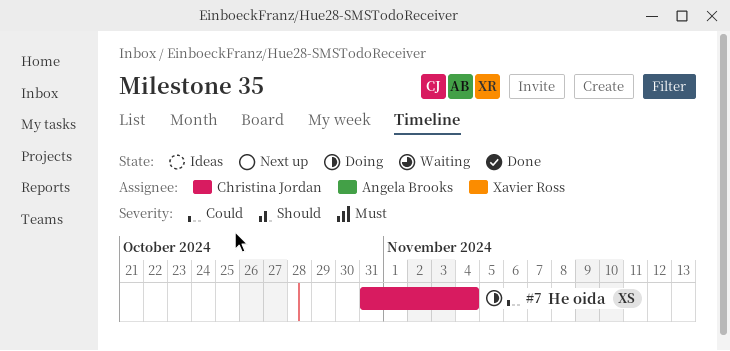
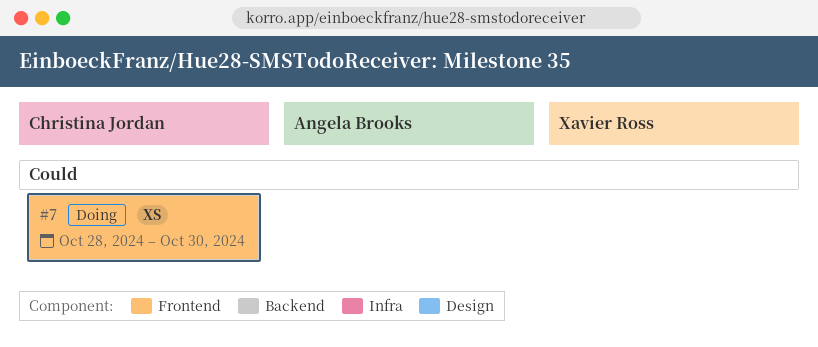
#7, start: Oct 31 -> Oct 28
#7, due: Nov 4 -> Oct 30

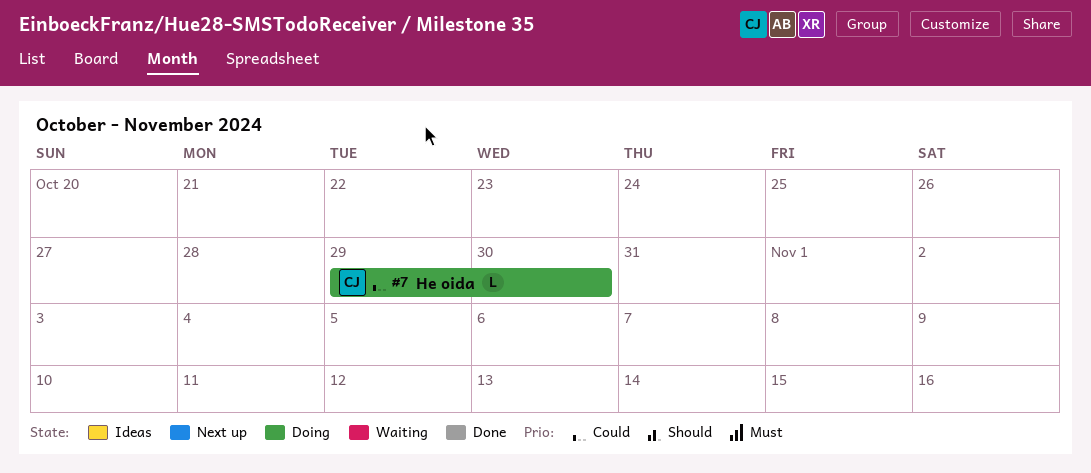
#7, estimate: XS -> L
#7, start: Oct 28 -> Oct 29

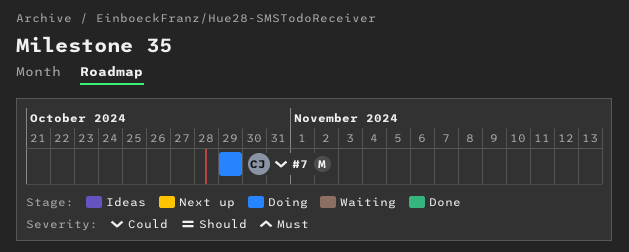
#7, estimate: L -> M
#7, due: Oct 30 -> Oct 29

